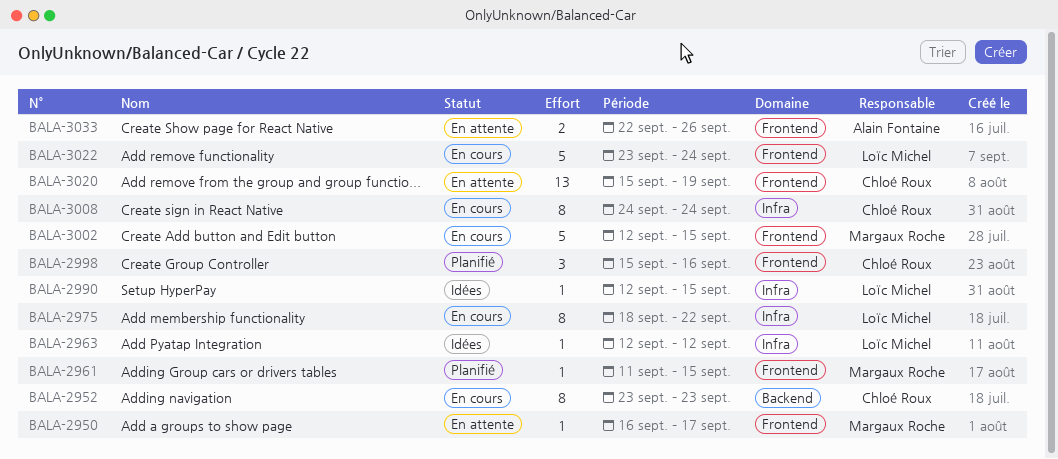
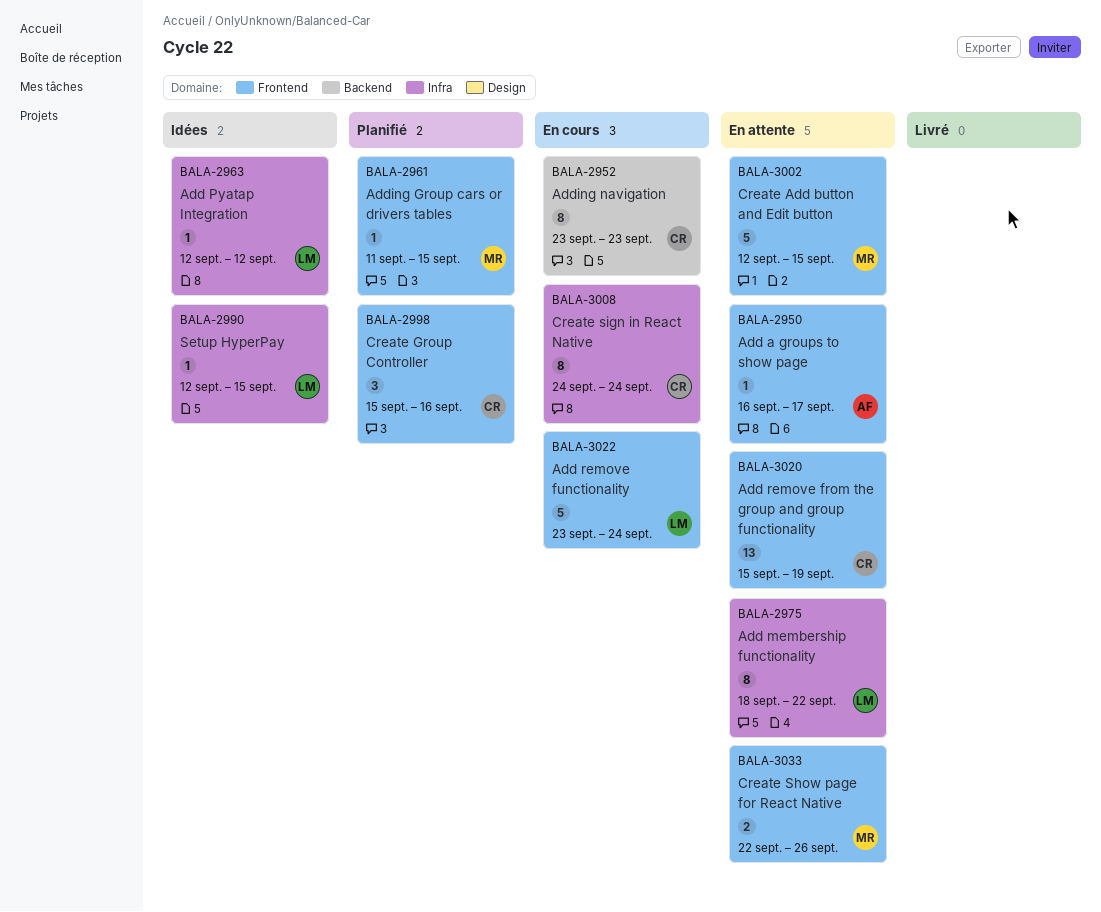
BALA-2950, owner: Margaux Roche -> Alain Fontaine
BALA-2975, status: En cours -> En attente
BALA-3002, status: En cours -> En attente
BALA-3033, owner: Alain Fontaine -> Margaux Roche

